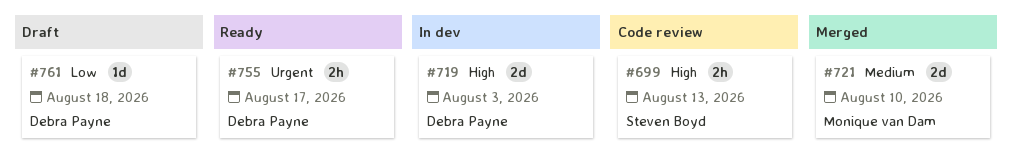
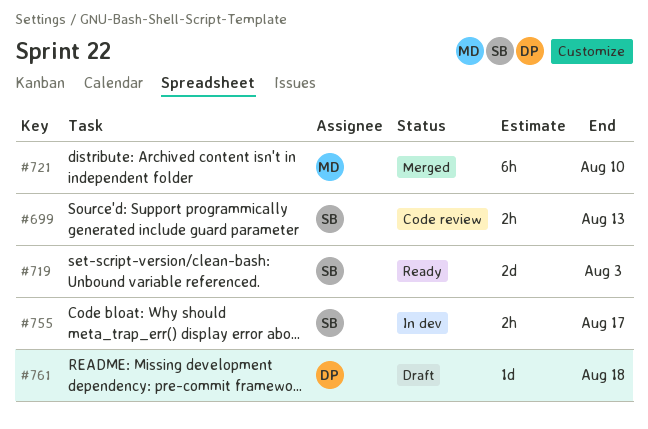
#719, status: In dev -> Ready
#719, owner: Debra Payne -> Steven Boyd
#721, estimate: 2d -> 6h
#755, status: Ready -> In dev
#755, owner: Debra Payne -> Steven Boyd

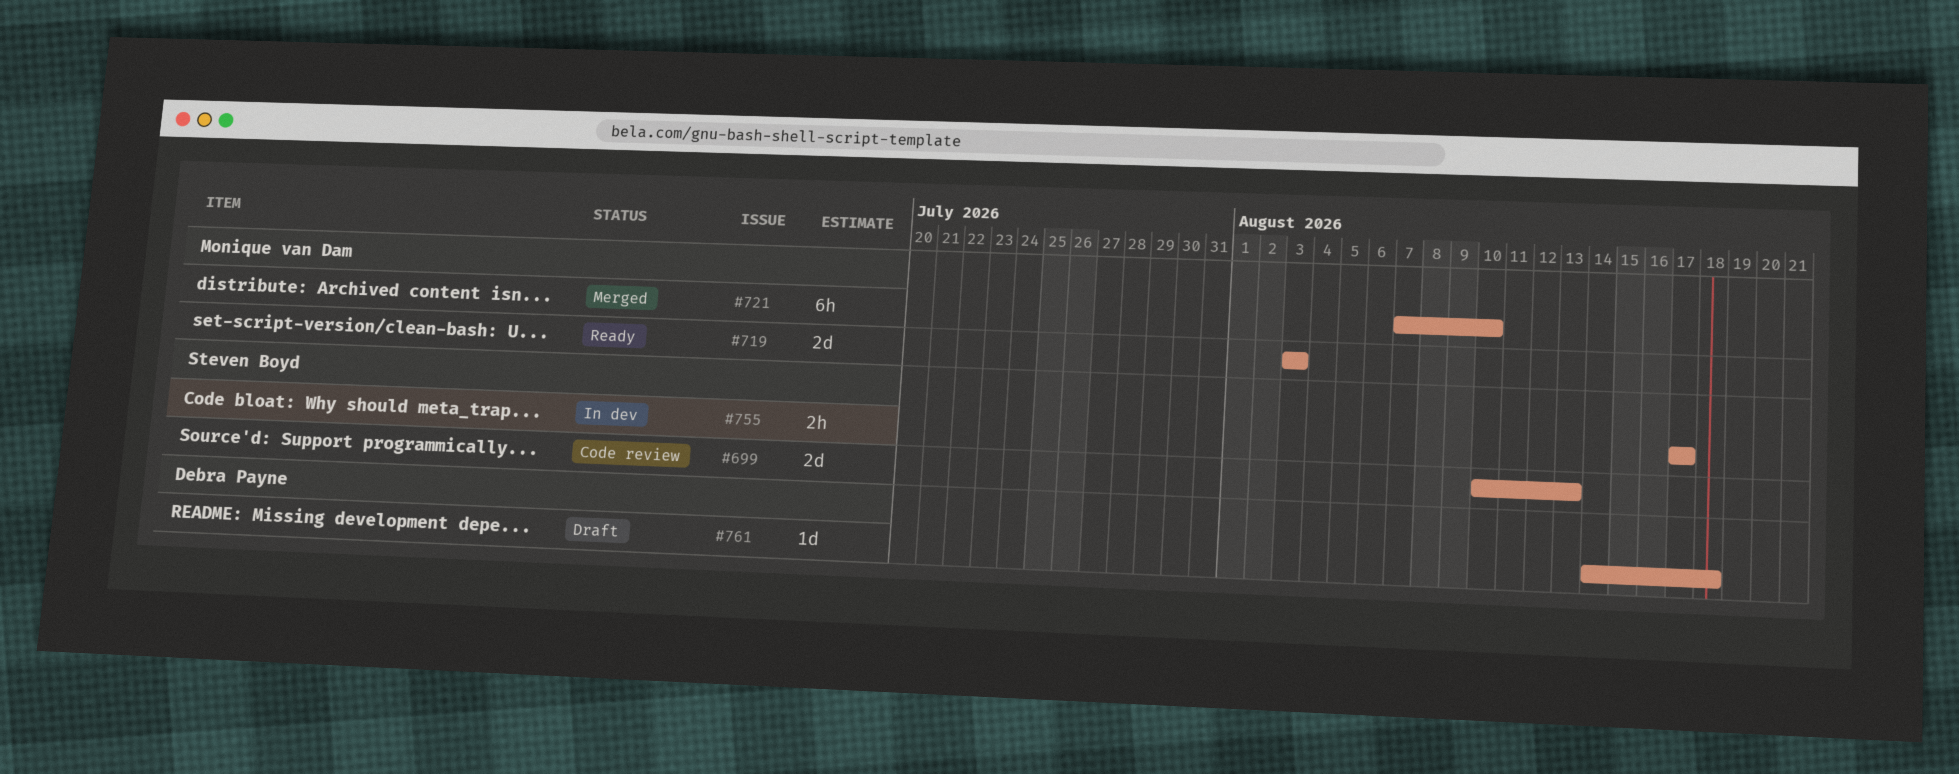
#699, estimate: 2h -> 2d
#719, owner: Steven Boyd -> Monique van Dam

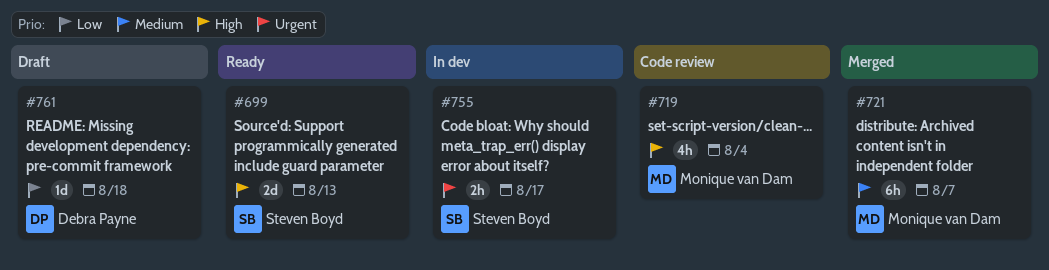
#699, status: Code review -> Ready
#719, status: Ready -> Code review
#719, estimate: 2d -> 4h
#719, due: Aug 3 -> Aug 4
#721, due: Aug 10 -> Aug 7

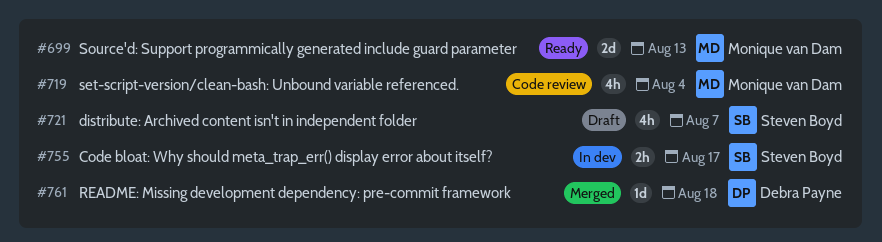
#699, owner: Steven Boyd -> Monique van Dam
#721, status: Merged -> Draft
#721, owner: Monique van Dam -> Steven Boyd
#721, estimate: 6h -> 4h
#761, status: Draft -> Merged

